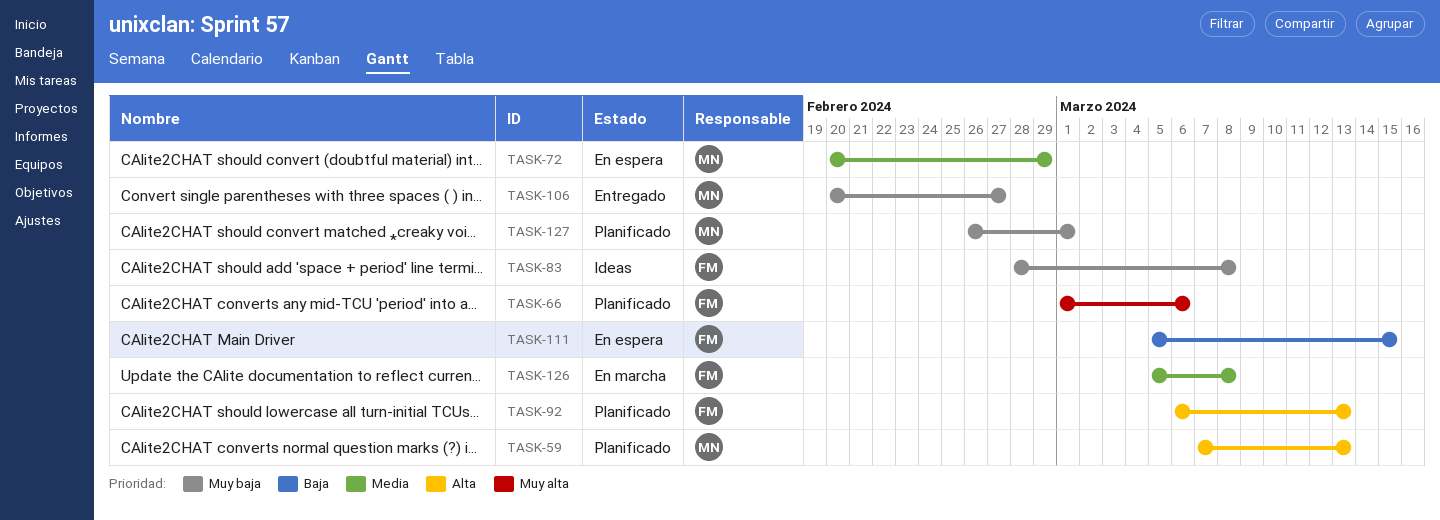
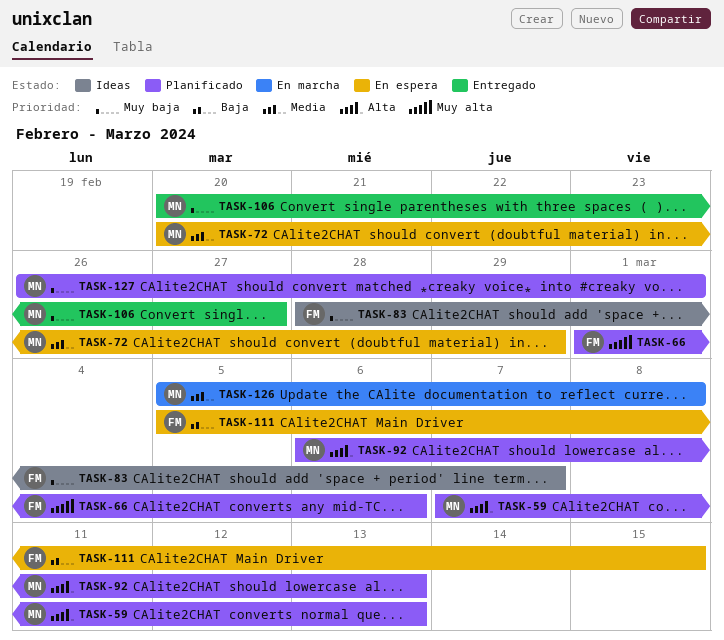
TASK-83, due: Mar 8 -> Mar 7
TASK-92, owner: FM -> MN
TASK-126, owner: FM -> MN

